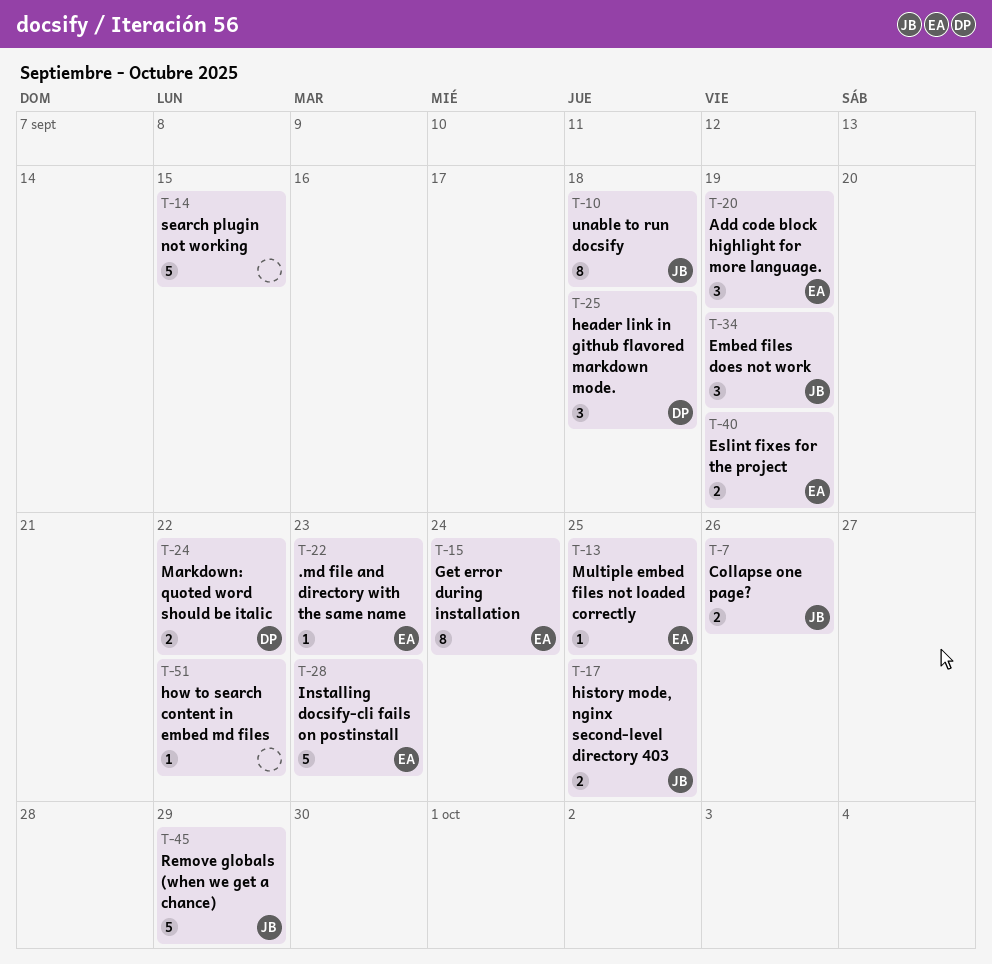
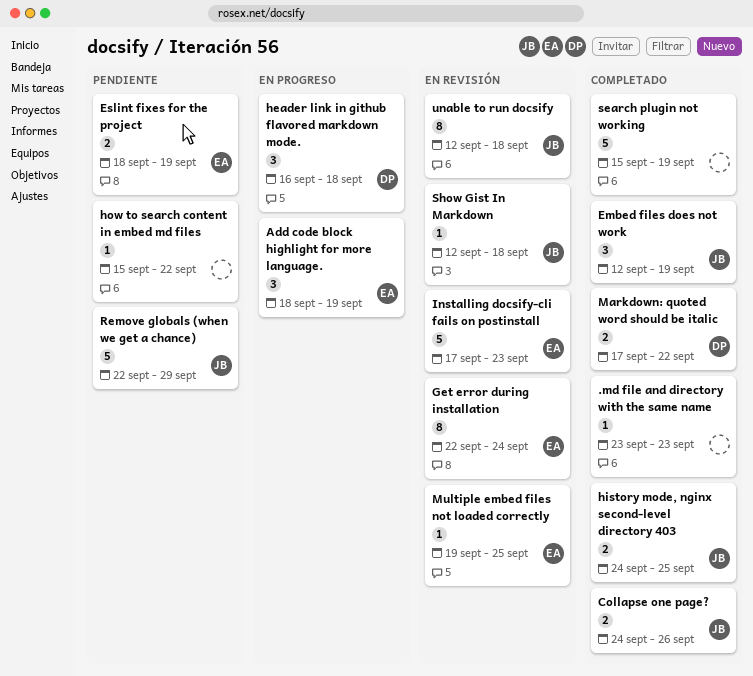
.md file and directory with the same name, owner: EA -> none
search plugin not working, due: Sep 15 -> Sep 19
Show Gist In Markdown: none -> present

